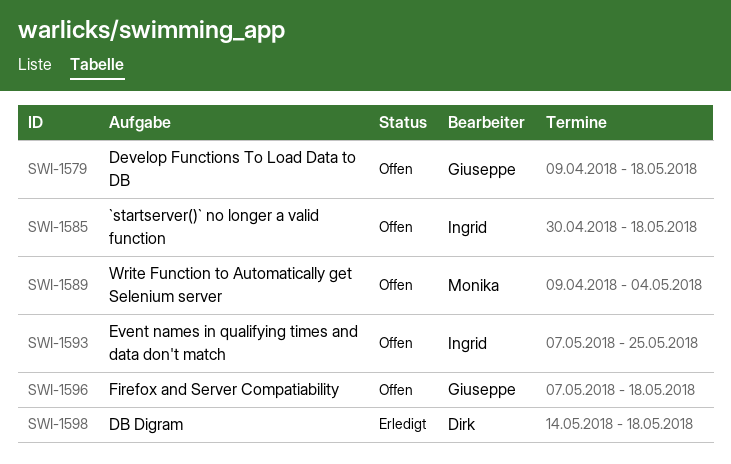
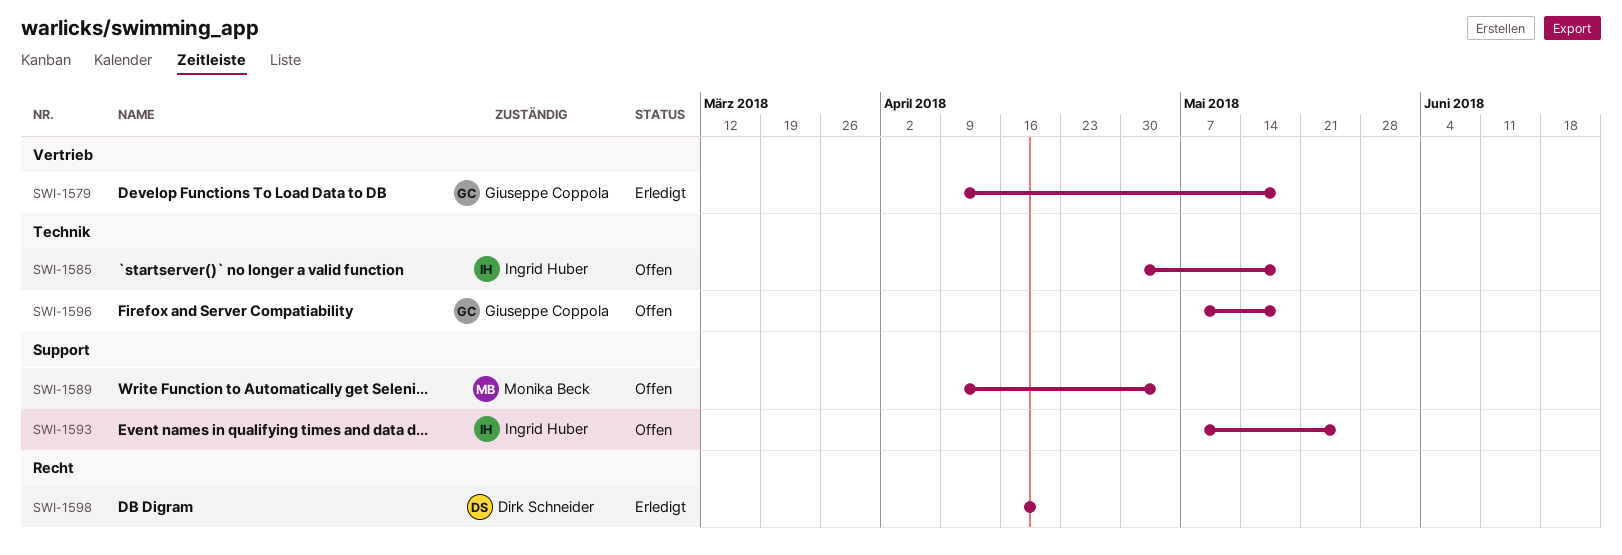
SWI-1579, status: Offen -> Erledigt
SWI-1598, start: May 14 -> Apr 16
SWI-1598, due: May 18 -> Apr 20

